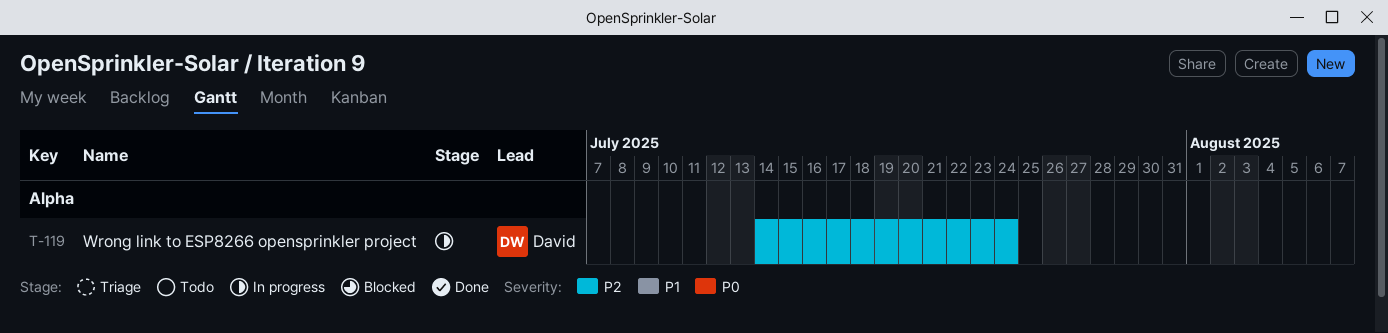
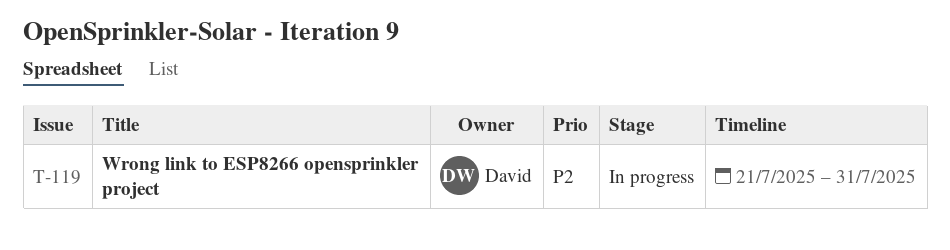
T-119, start: Jul 14 -> Jul 21
T-119, due: Jul 24 -> Jul 31

